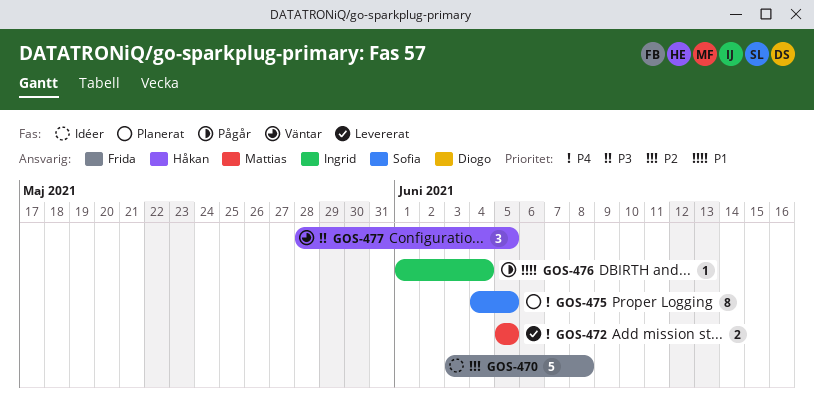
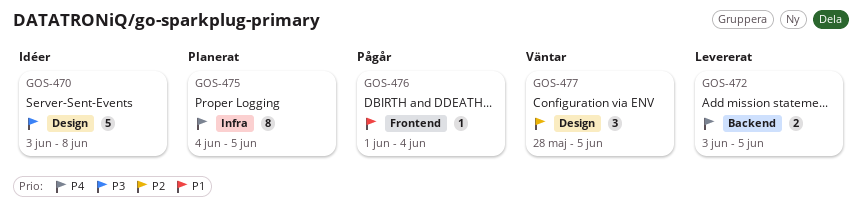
GOS-470, priority: P2 -> P3
GOS-472, start: Jun 5 -> Jun 3
GOS-477, priority: P3 -> P2

